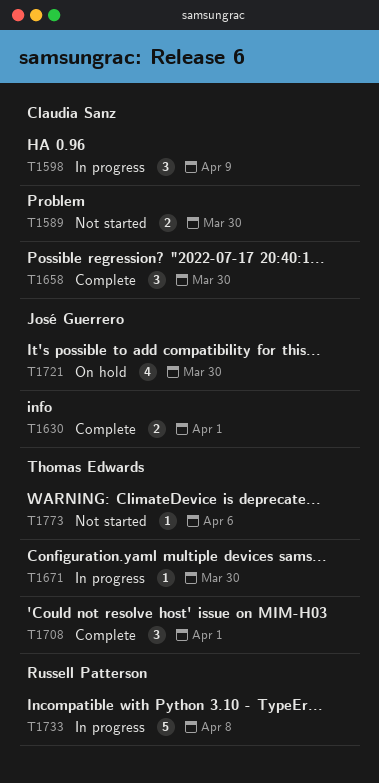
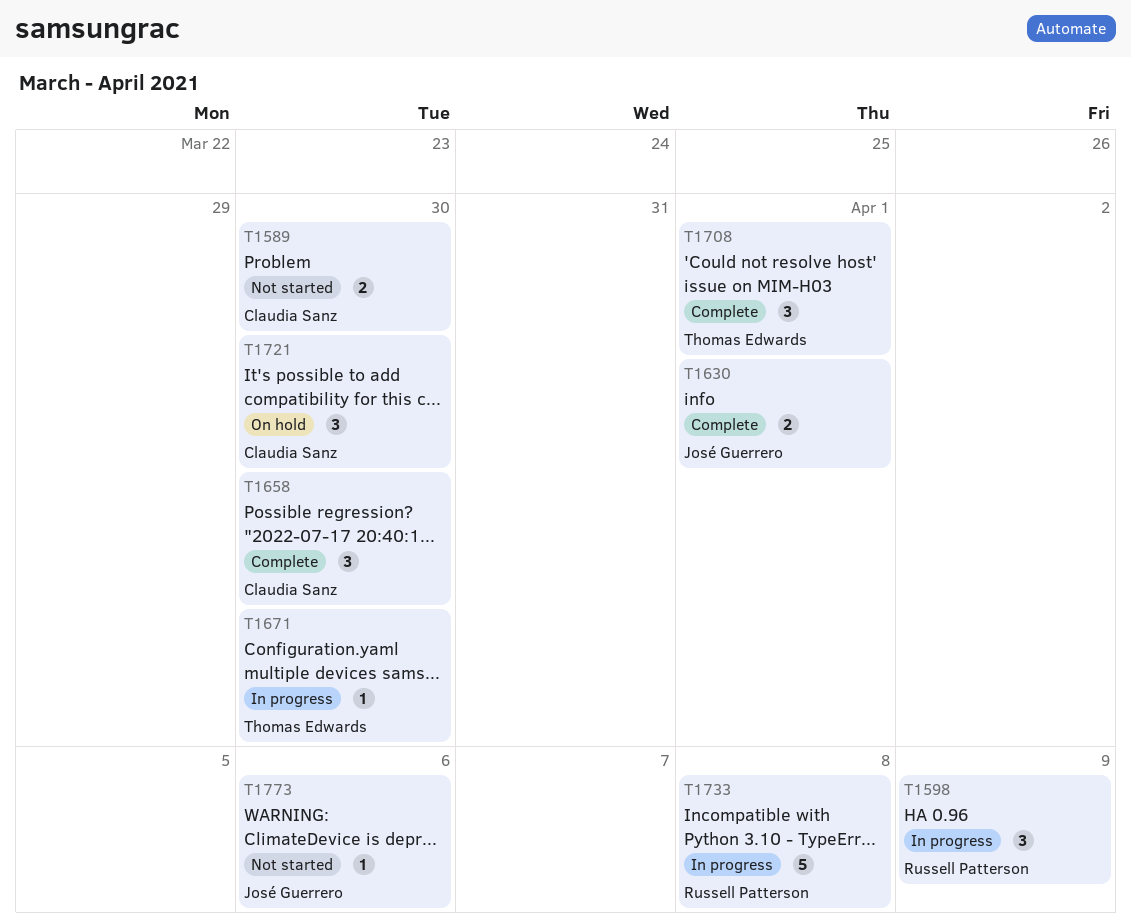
T1598, owner: Claudia Sanz -> Russell Patterson
T1721, owner: José Guerrero -> Claudia Sanz
T1721, estimate: 4 -> 3
T1773, owner: Thomas Edwards -> José Guerrero

